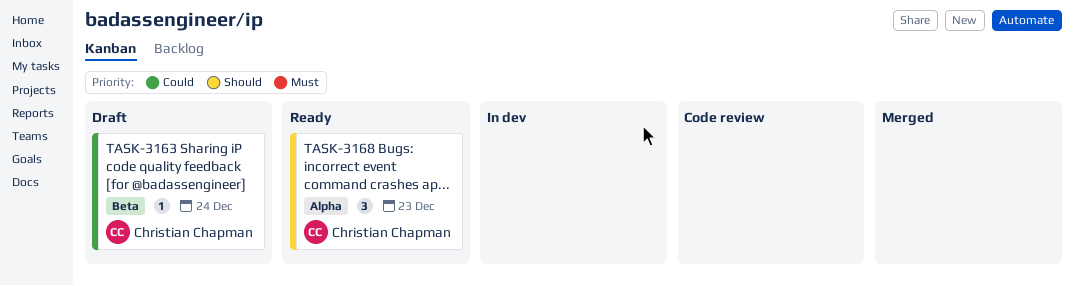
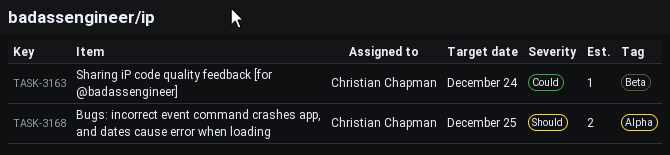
TASK-3168, estimate: 3 -> 2
TASK-3168, due: Dec 23 -> Dec 25

